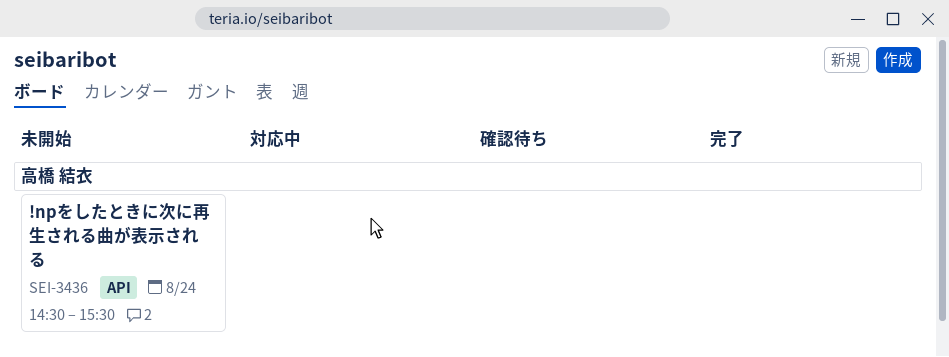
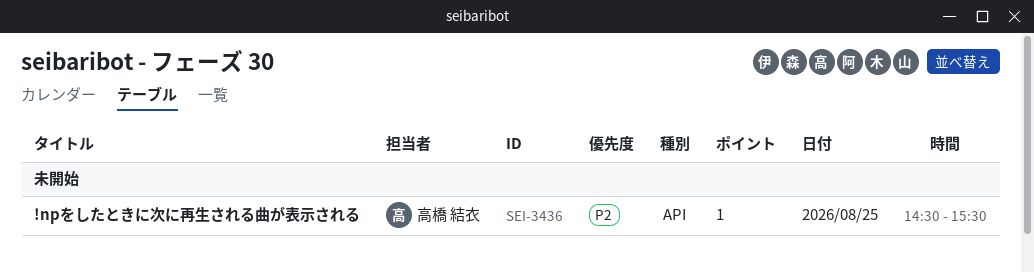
SEI-3436, day: Aug 24 -> Aug 25

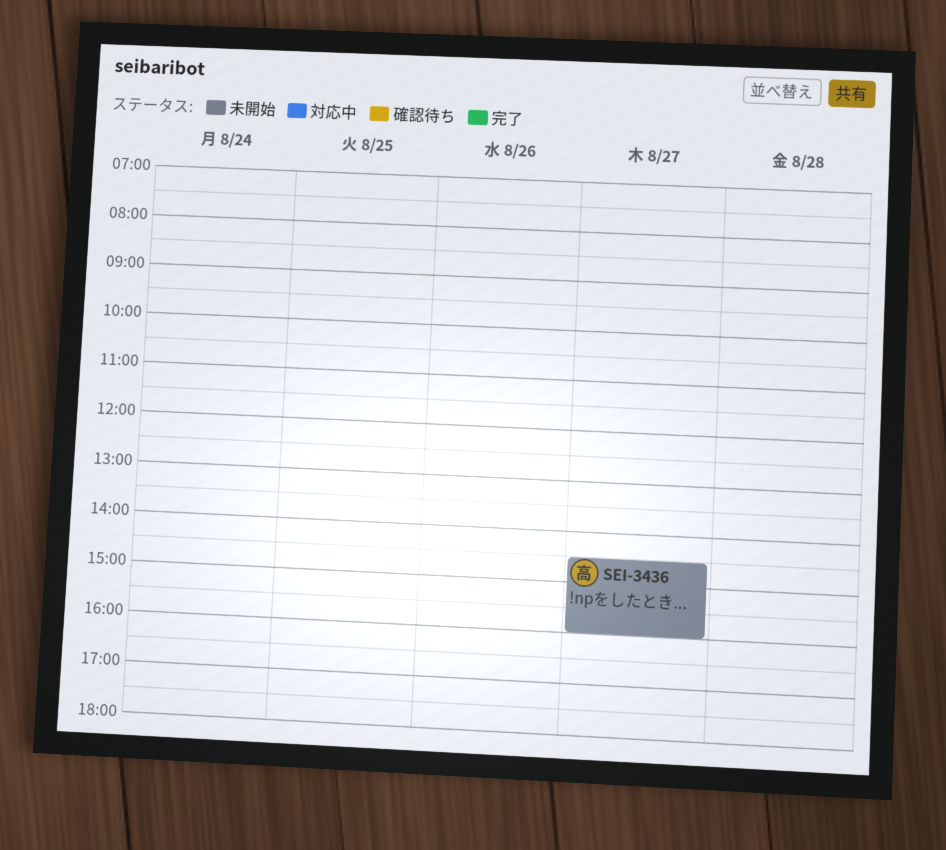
SEI-3436, day: Aug 25 -> Aug 27
SEI-3436, ends: 15:30 -> 16:00

